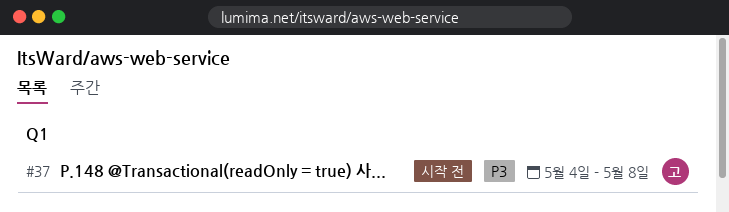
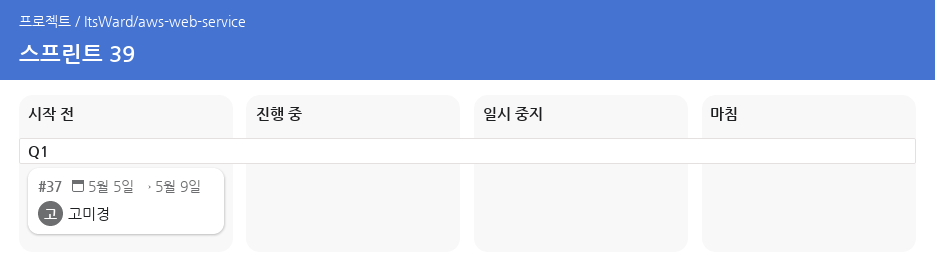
#37, start: May 4 -> May 5
#37, due: May 8 -> May 9

